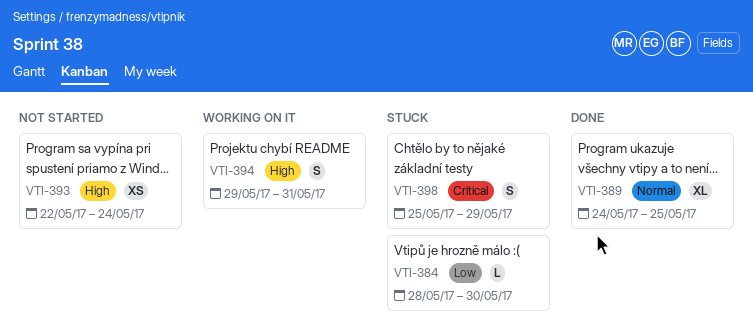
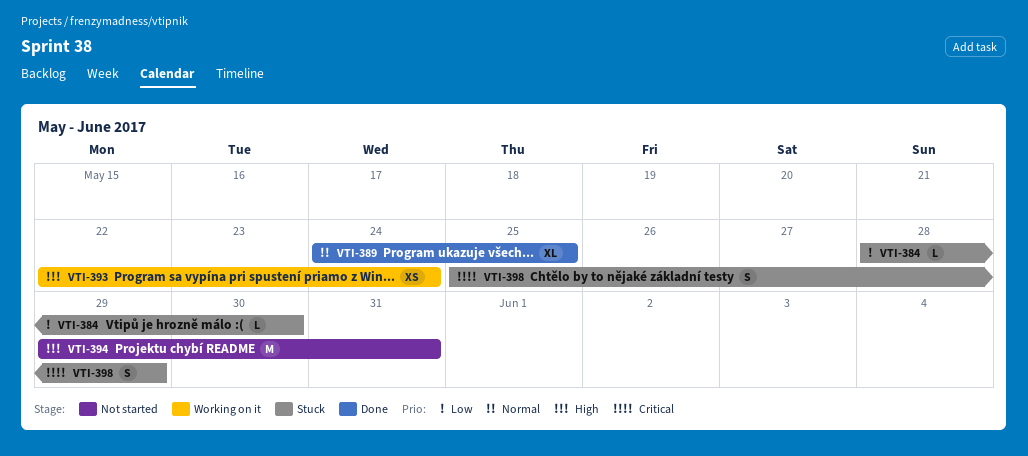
VTI-393, status: Not started -> Working on it
VTI-394, status: Working on it -> Not started
VTI-394, estimate: S -> M

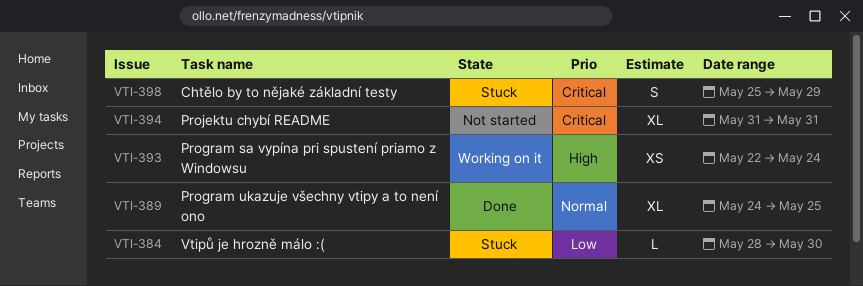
VTI-394, priority: High -> Critical
VTI-394, estimate: M -> XL
VTI-394, start: May 29 -> May 31

